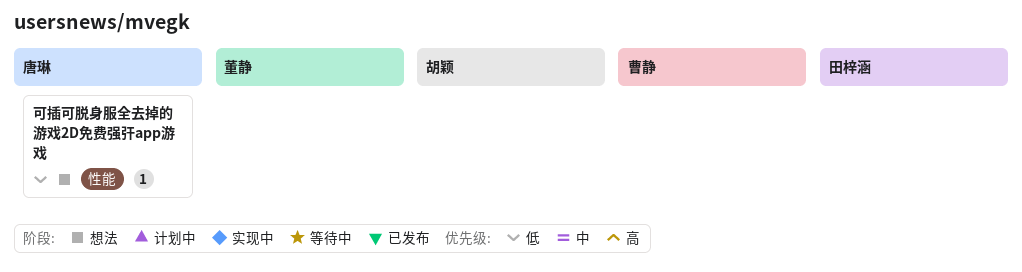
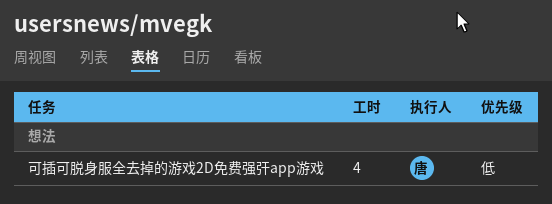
可插可脱身服全去掉的游戏2D免费强㢨app游戏, estimate: 1 -> 4

